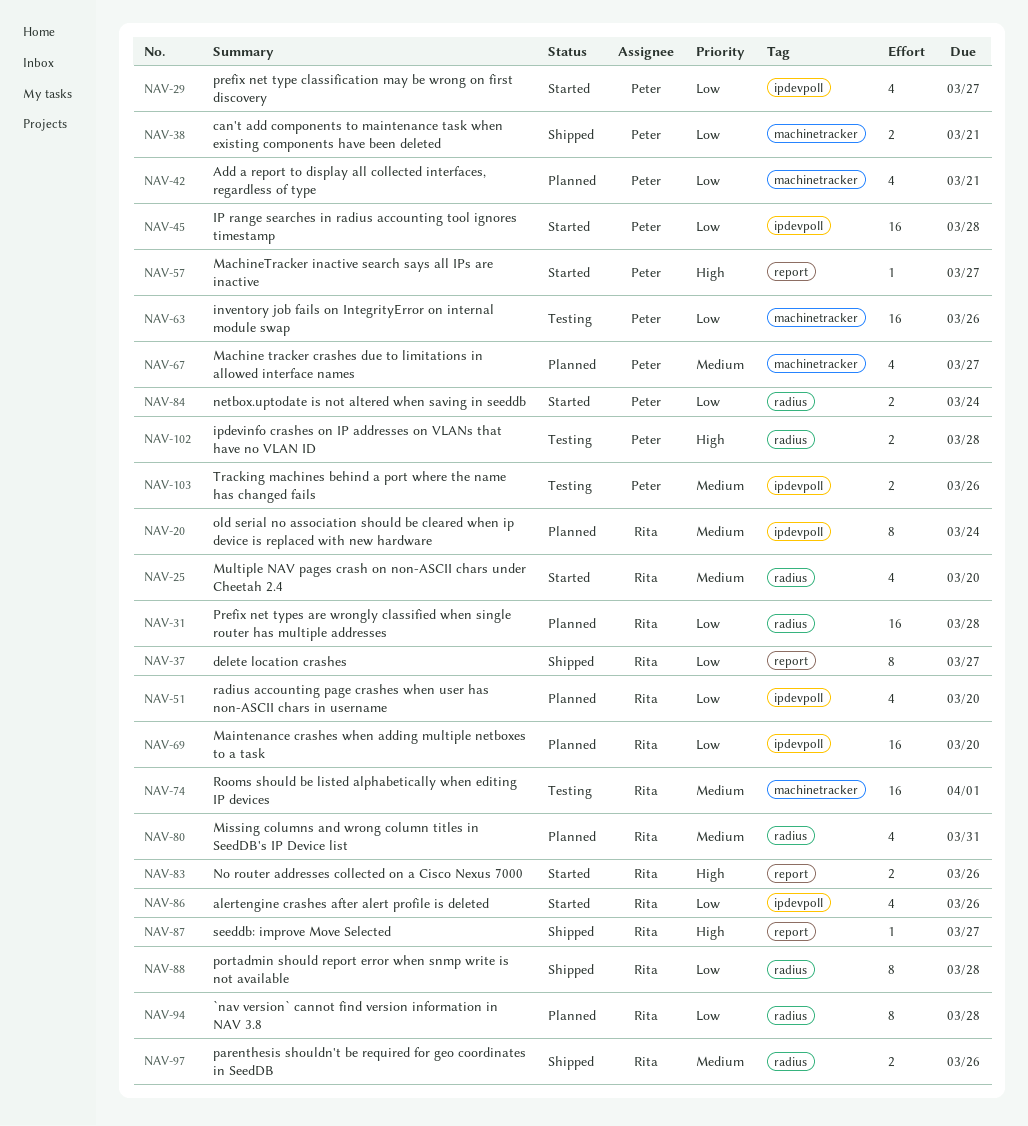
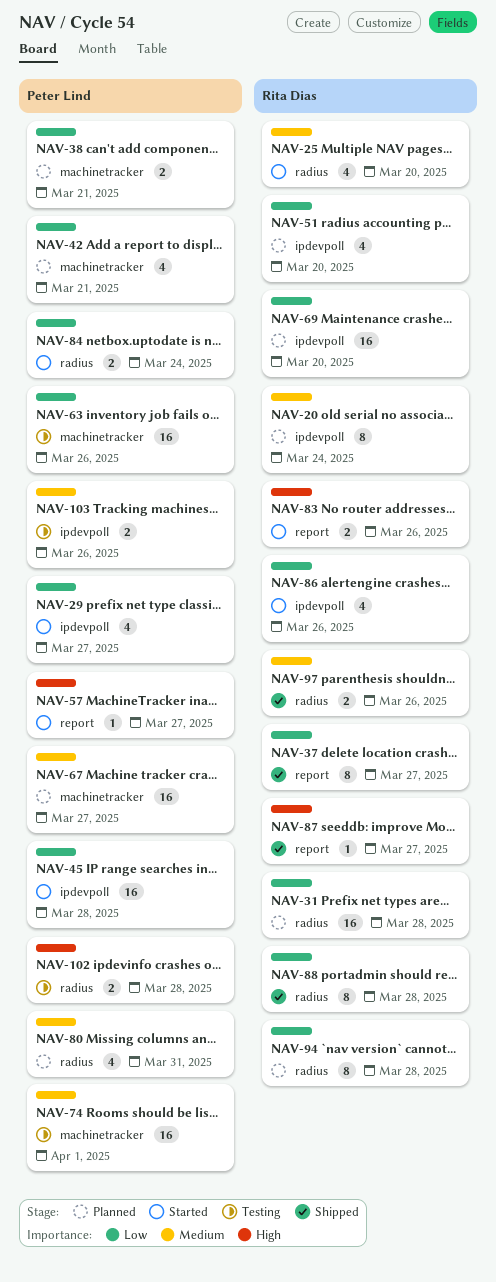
NAV-38, status: Shipped -> Planned
NAV-67, estimate: 4 -> 16
NAV-74, owner: Rita Dias -> Peter Lind
NAV-80, owner: Rita Dias -> Peter Lind

